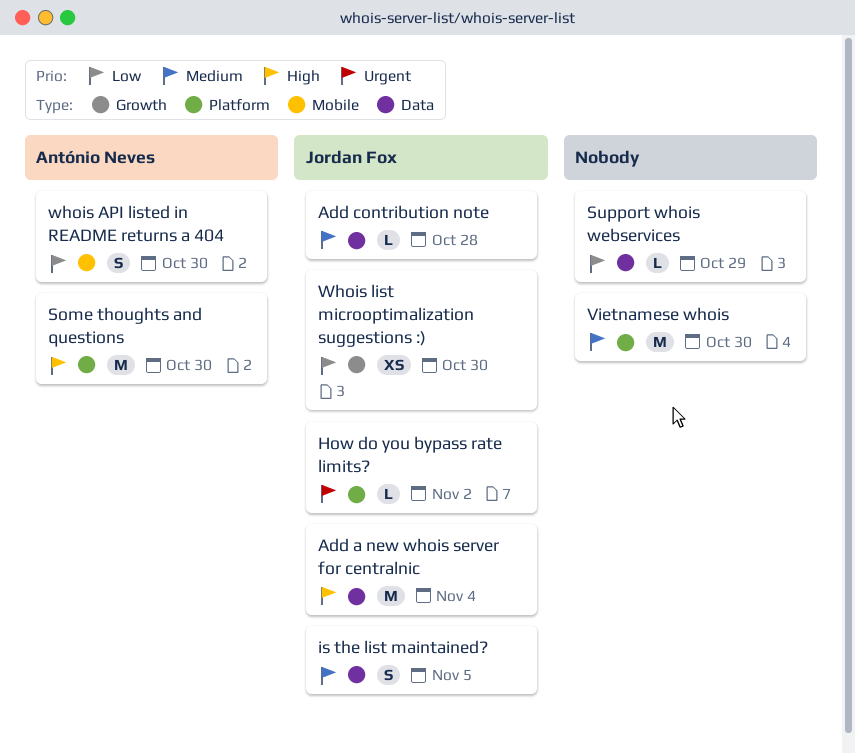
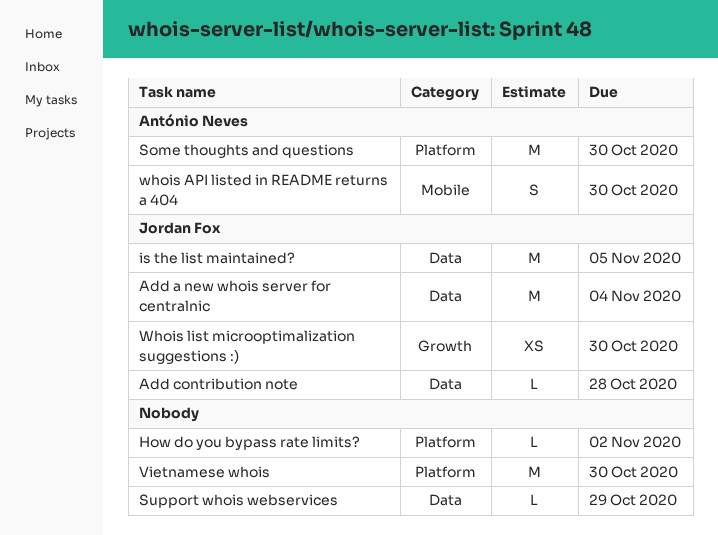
How do you bypass rate limits?, owner: Jordan Fox -> none
is the list maintained?, estimate: S -> M

